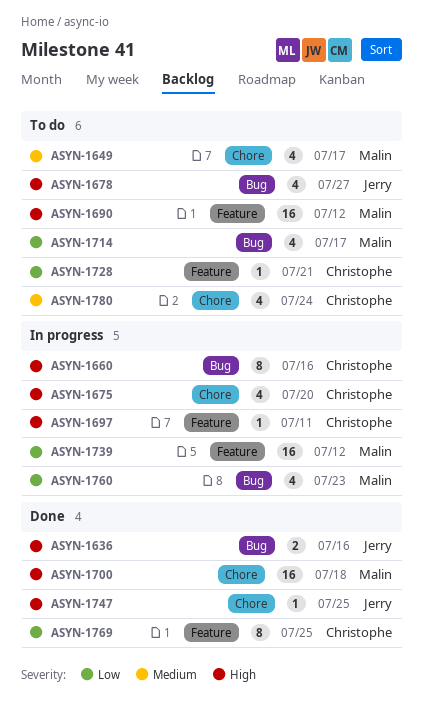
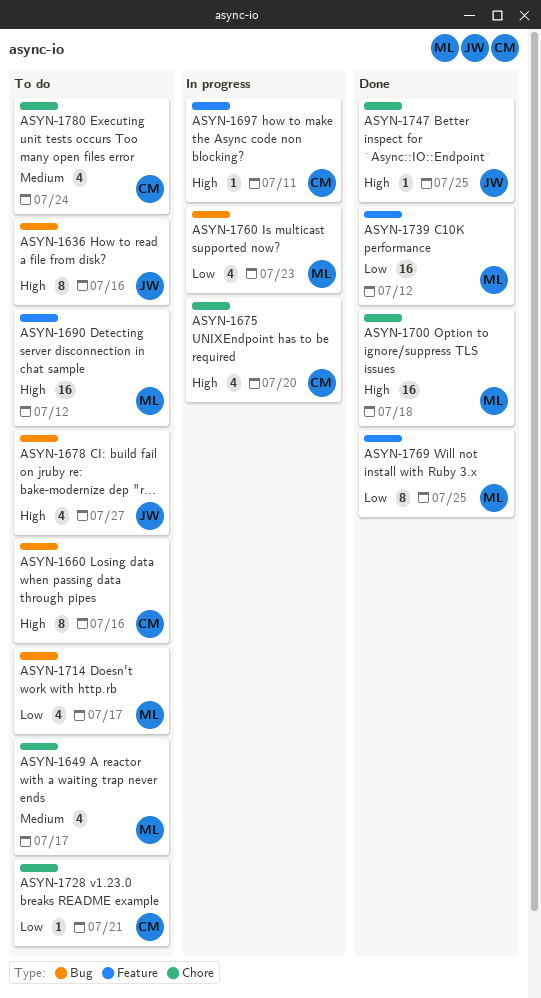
ASYN-1636, status: Done -> To do
ASYN-1636, estimate: 2 -> 8
ASYN-1660, status: In progress -> To do
ASYN-1728, label: Feature -> Chore
ASYN-1739, status: In progress -> Done
ASYN-1769, owner: Christophe -> Malin

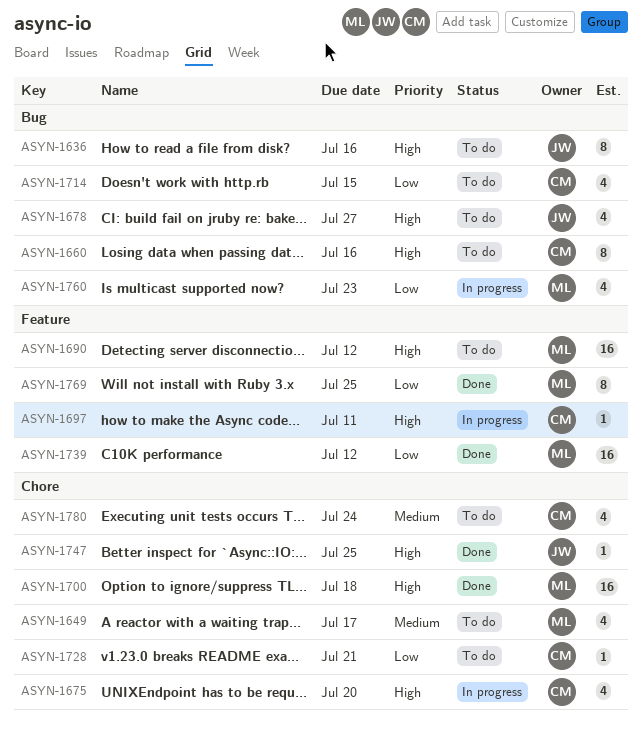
ASYN-1714, owner: ML -> CM
ASYN-1714, due: Jul 17 -> Jul 15

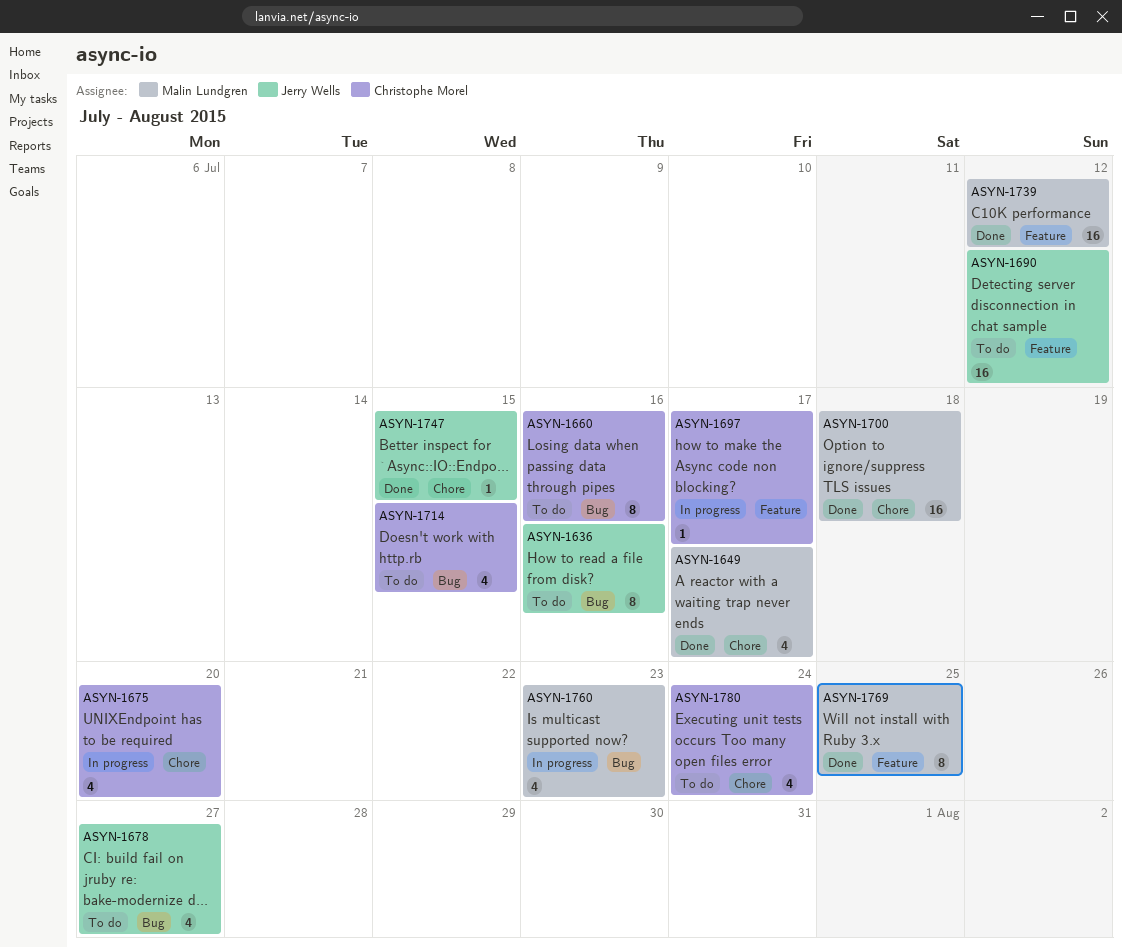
ASYN-1649, status: To do -> Done
ASYN-1690, owner: Malin Lundgren -> Jerry Wells
ASYN-1697, due: Jul 11 -> Jul 17
ASYN-1728: present -> none
ASYN-1747, due: Jul 25 -> Jul 15

